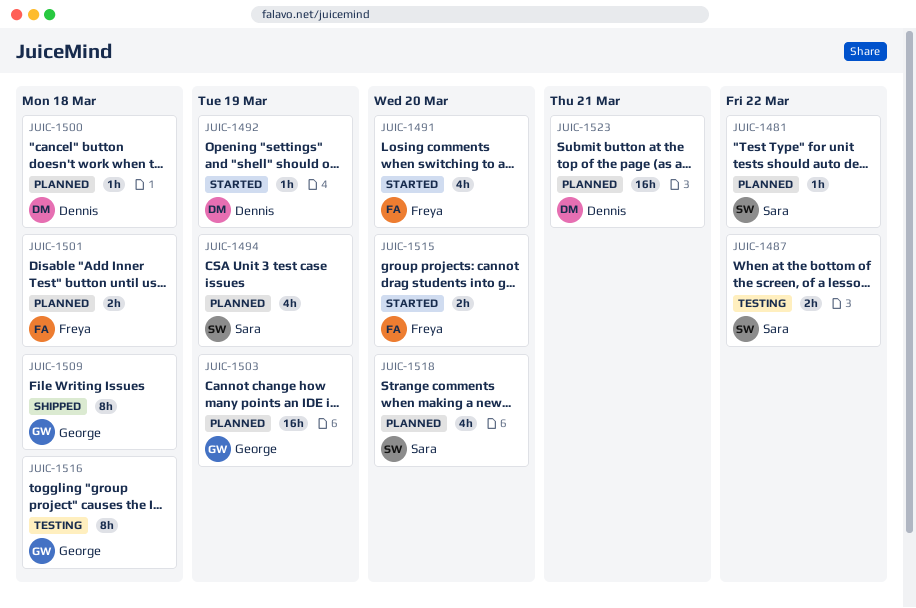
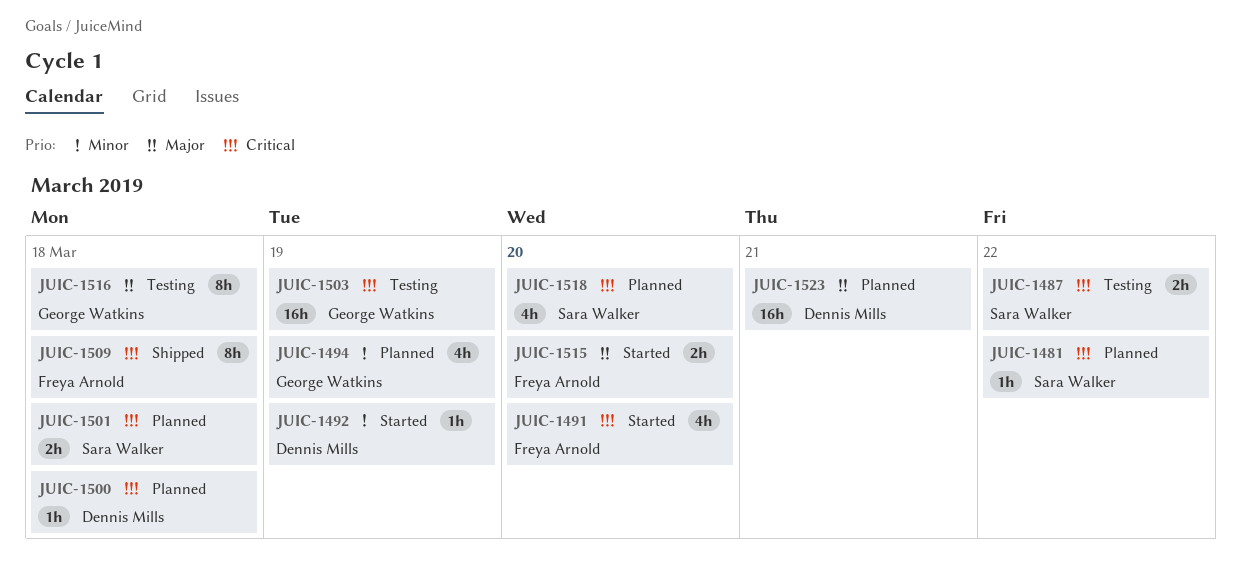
JUIC-1494, owner: Sara Walker -> George Watkins
JUIC-1501, owner: Freya Arnold -> Sara Walker
JUIC-1503, status: Planned -> Testing
JUIC-1509, owner: George Watkins -> Freya Arnold

